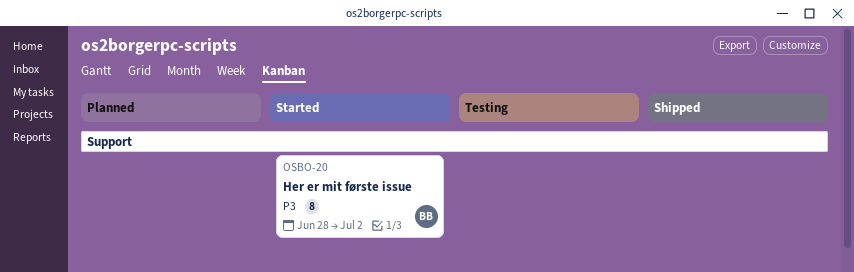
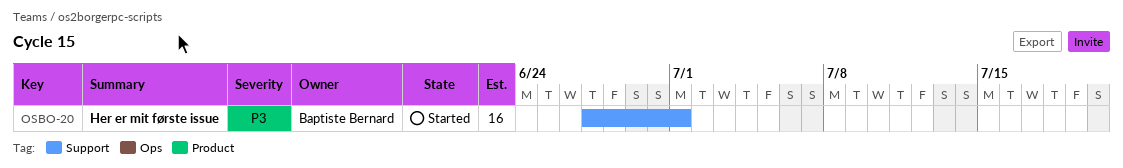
OSBO-20, estimate: 8 -> 16
OSBO-20, start: Jun 28 -> Jun 27
OSBO-20, due: Jul 2 -> Jul 1

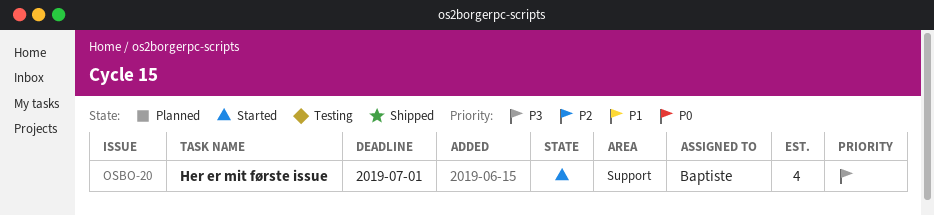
OSBO-20, estimate: 16 -> 4

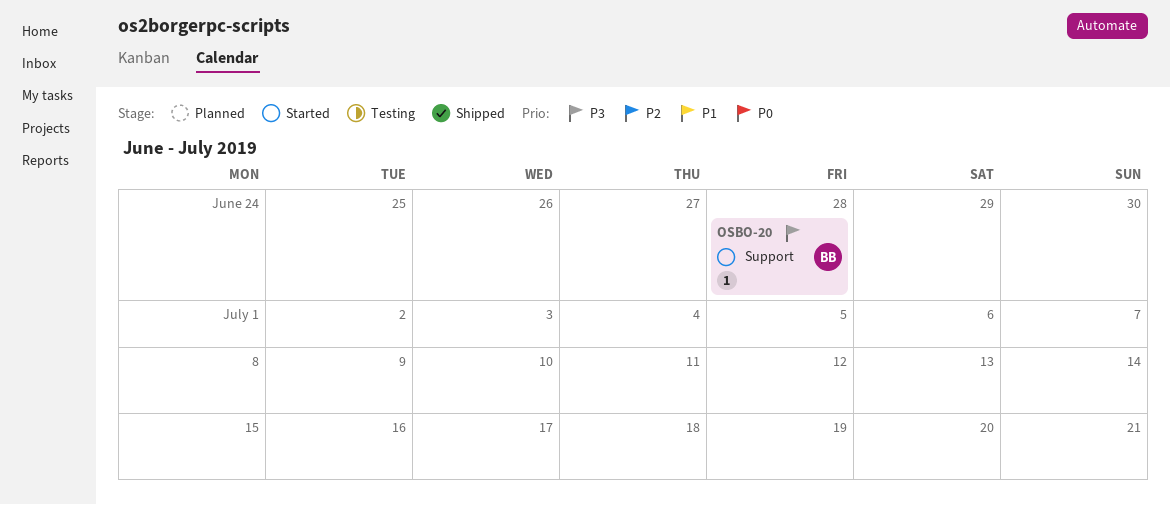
OSBO-20, estimate: 4 -> 1
OSBO-20, due: Jul 1 -> Jun 28

